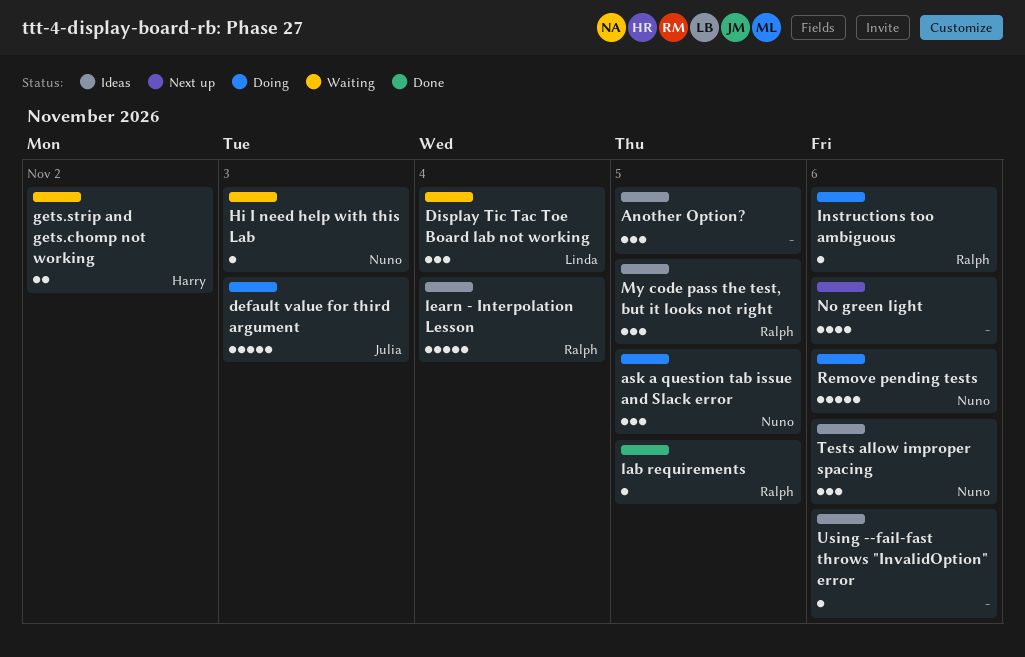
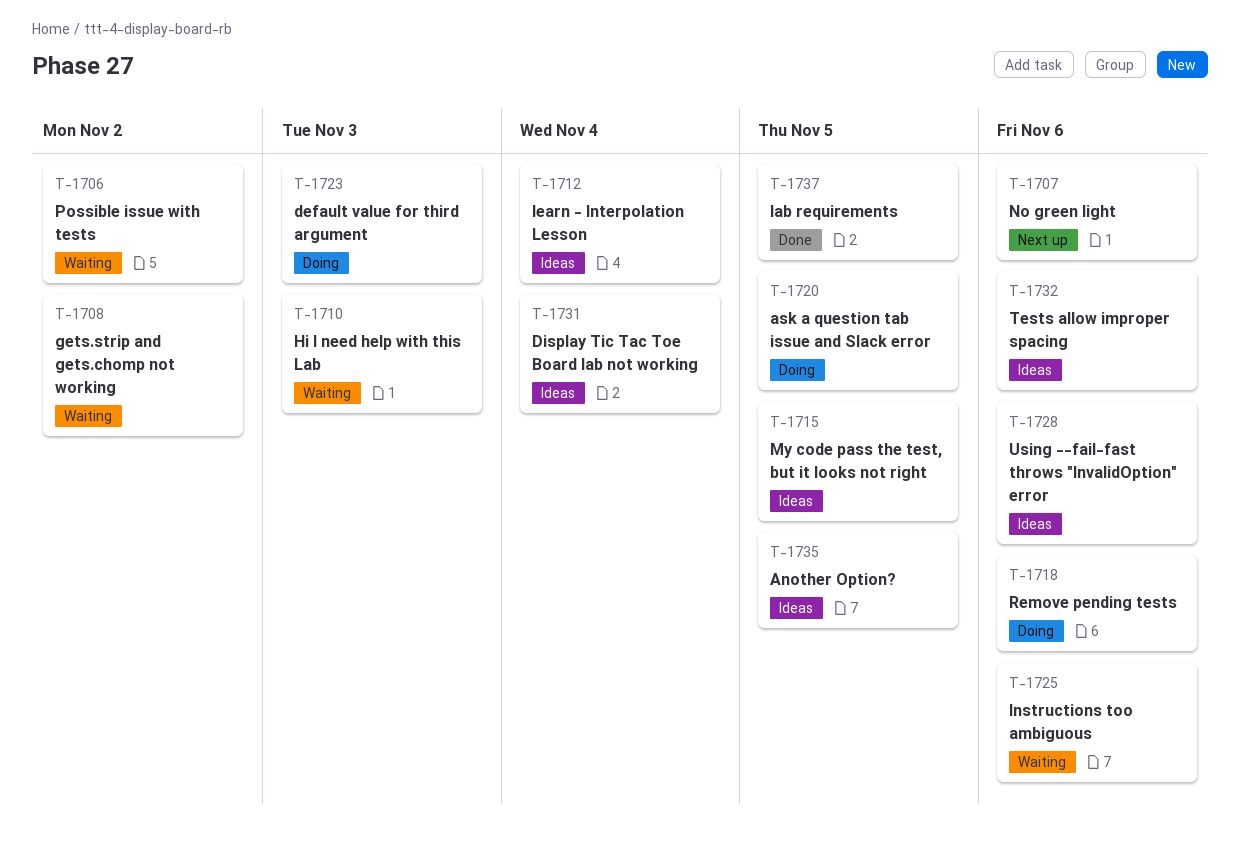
Display Tic Tac Toe Board lab not working, status: Waiting -> Ideas
Instructions too ambiguous, status: Doing -> Waiting
Possible issue with tests: none -> present

